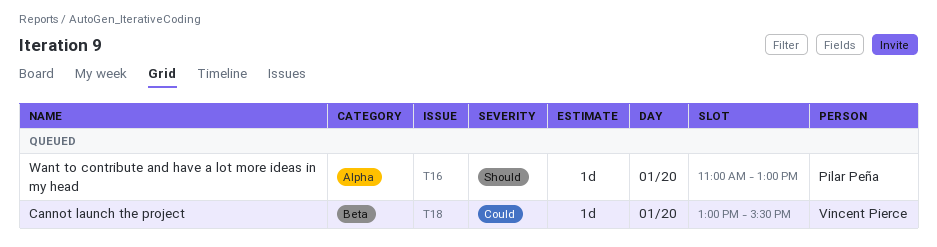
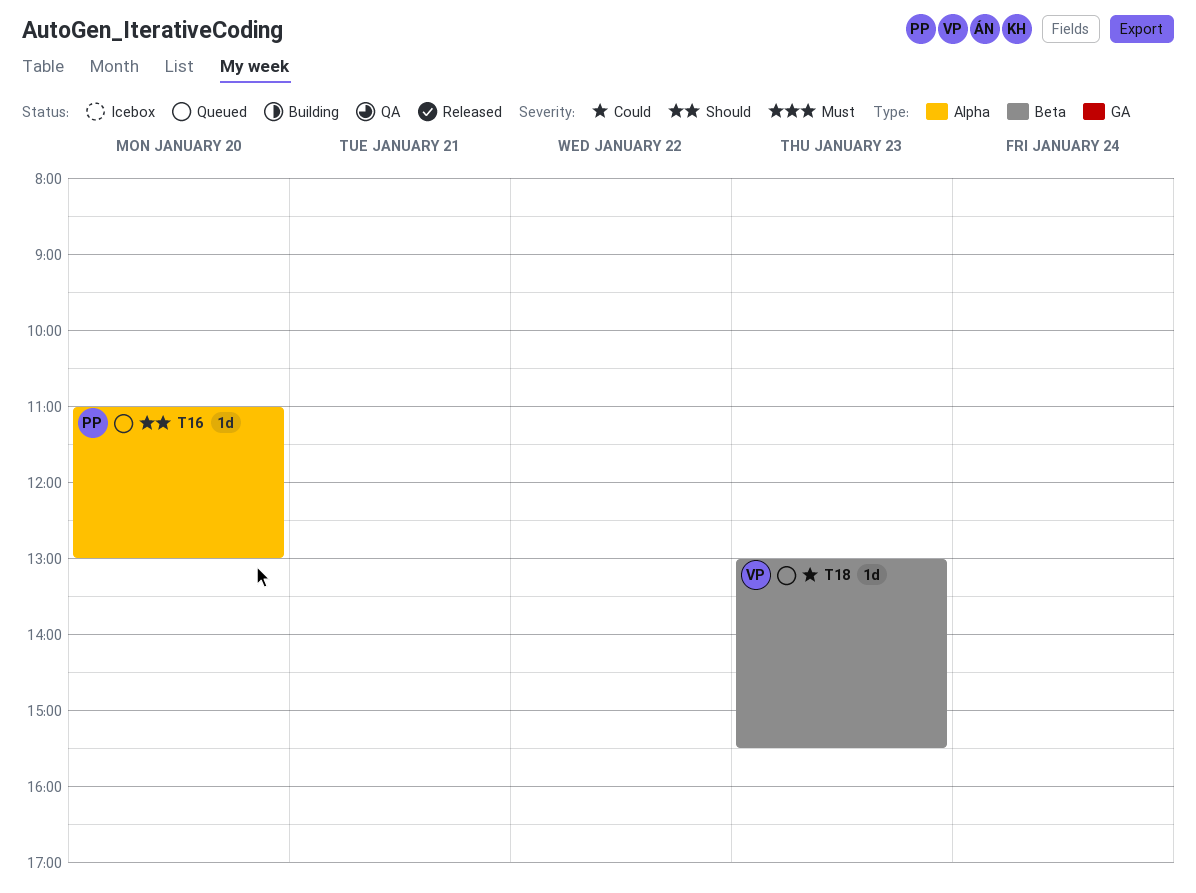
T18, day: Jan 20 -> Jan 23

